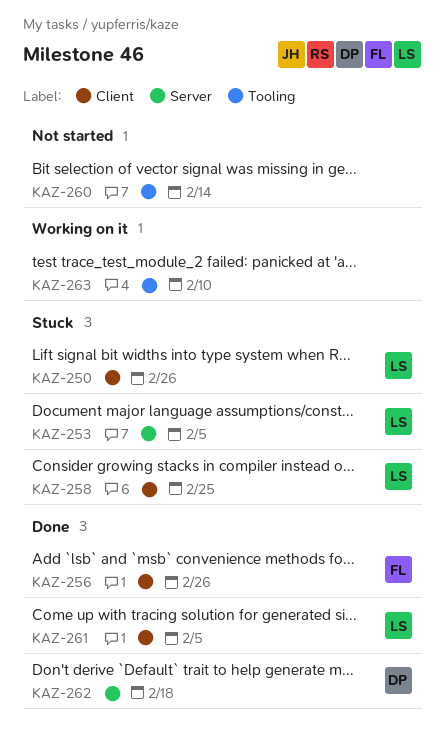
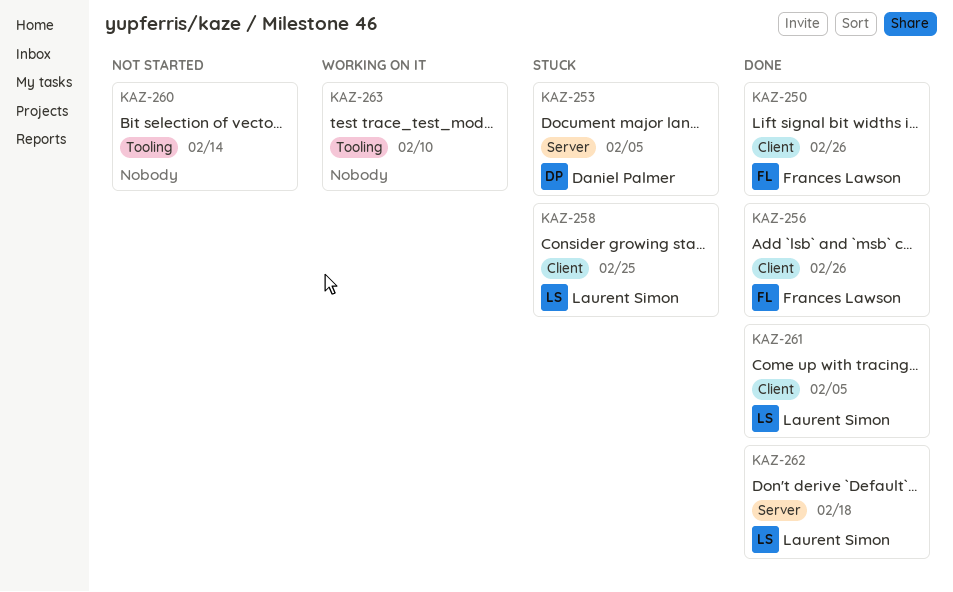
KAZ-250, status: Stuck -> Done
KAZ-250, owner: Laurent Simon -> Frances Lawson
KAZ-253, owner: Laurent Simon -> Daniel Palmer
KAZ-262, owner: Daniel Palmer -> Laurent Simon

